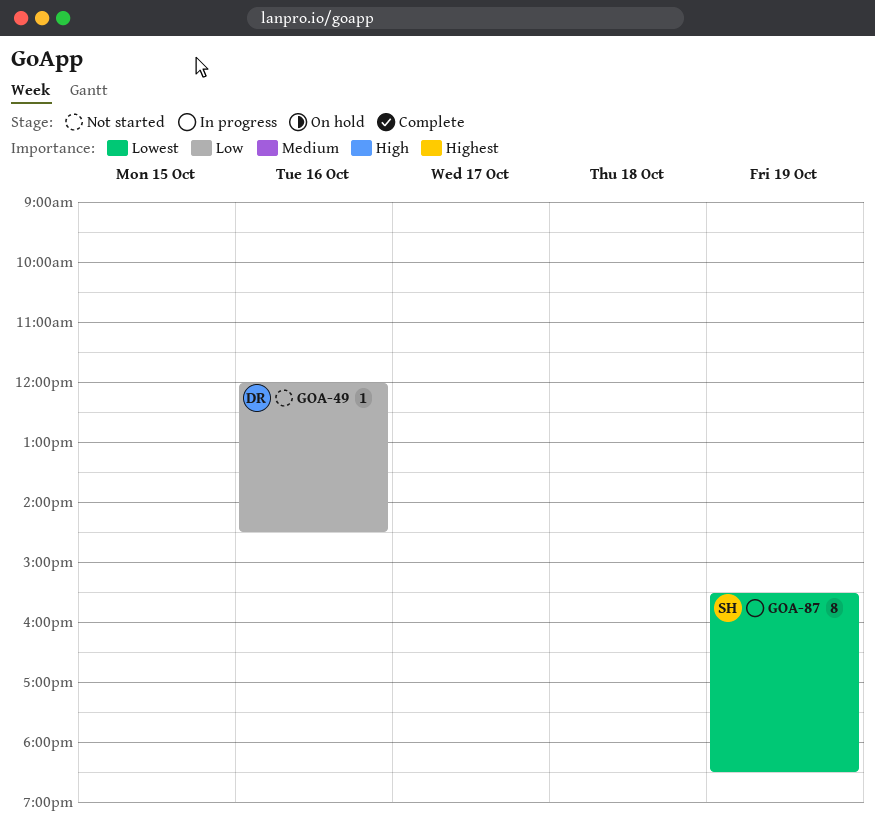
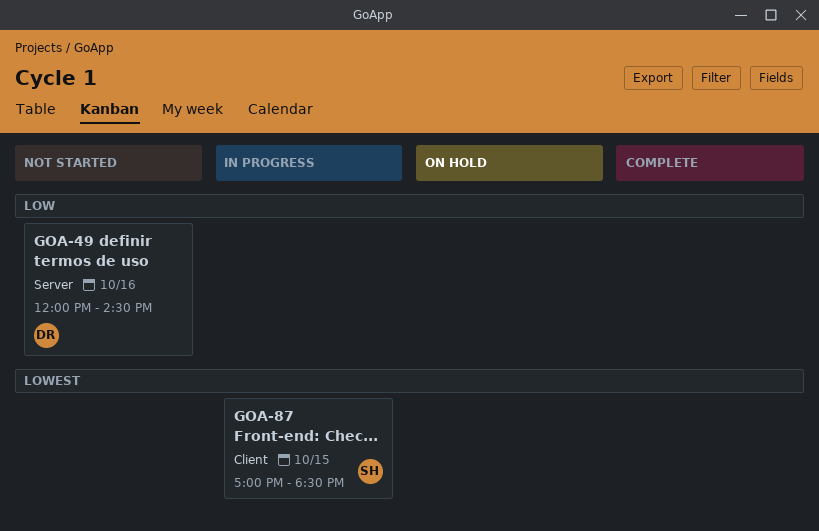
GOA-87, day: Oct 19 -> Oct 15
GOA-87, begins: 15:30 -> 17:00

